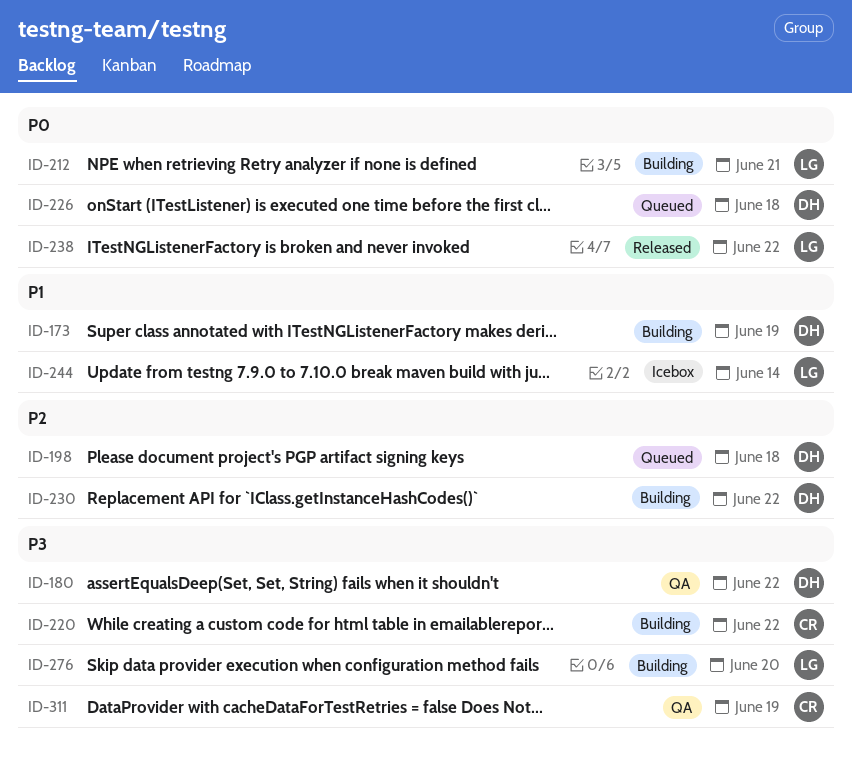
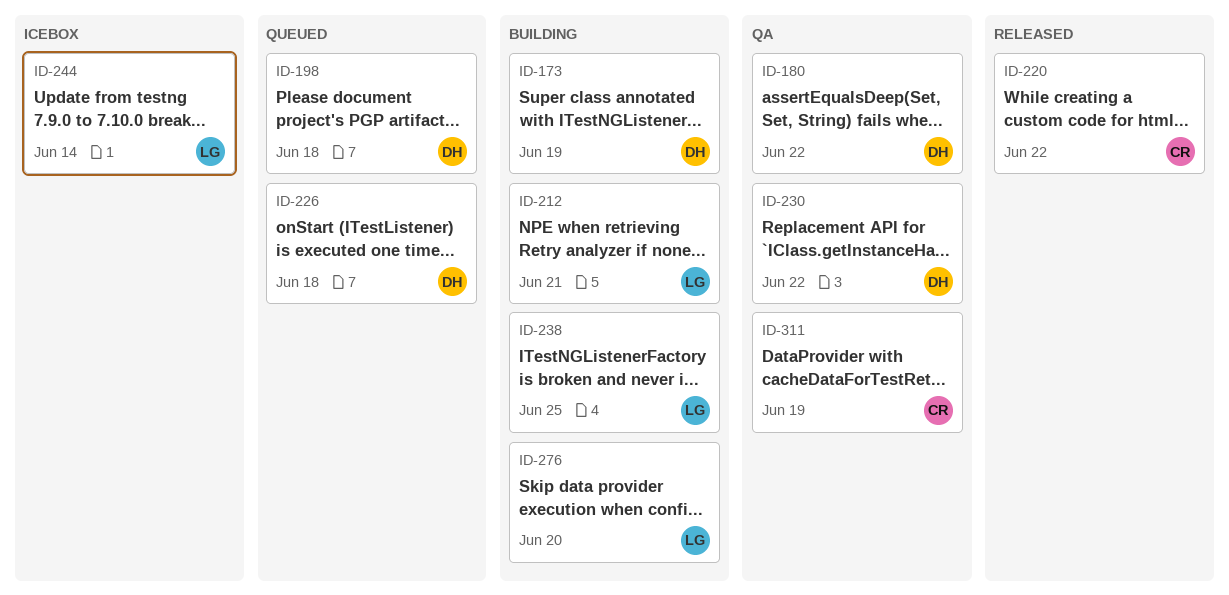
ID-220, status: Building -> Released
ID-230, status: Building -> QA
ID-238, status: Released -> Building
ID-238, due: Jun 22 -> Jun 25

